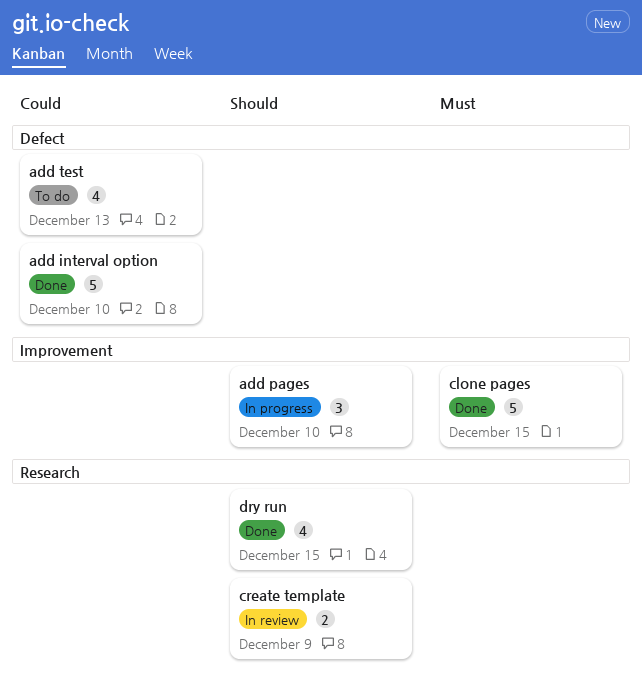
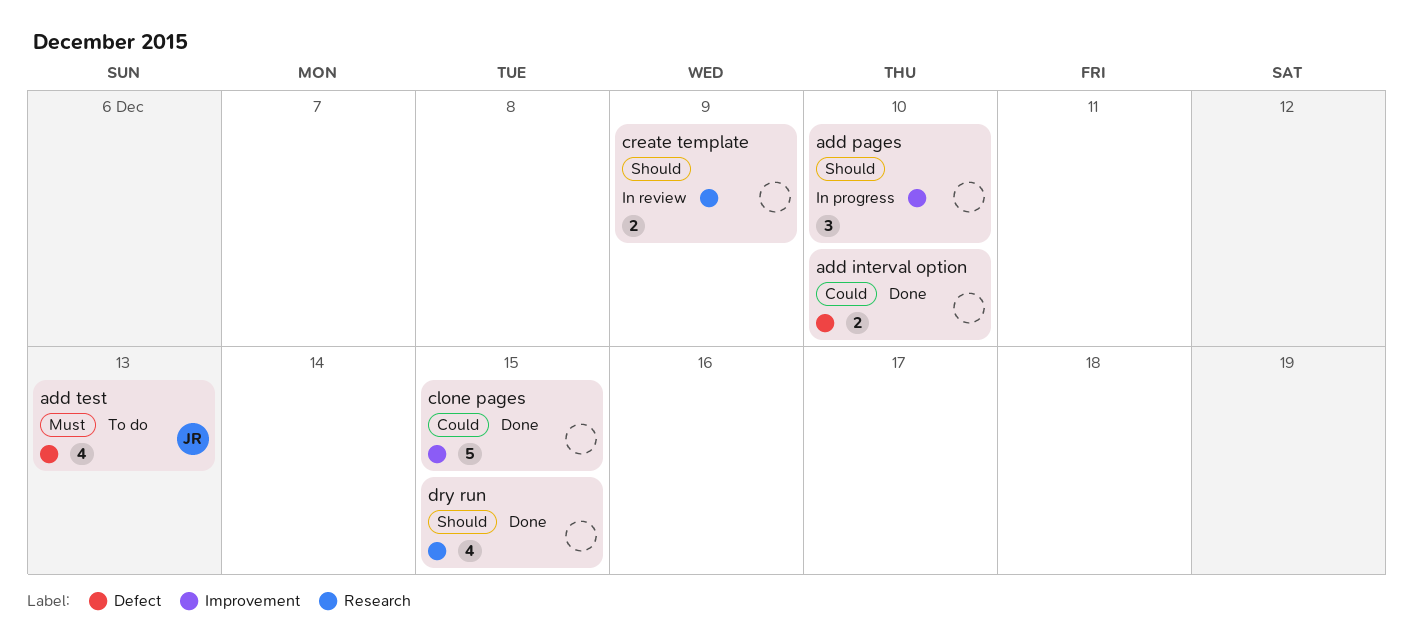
add interval option, estimate: 5 -> 2
add test, priority: Could -> Must
clone pages, priority: Must -> Could

